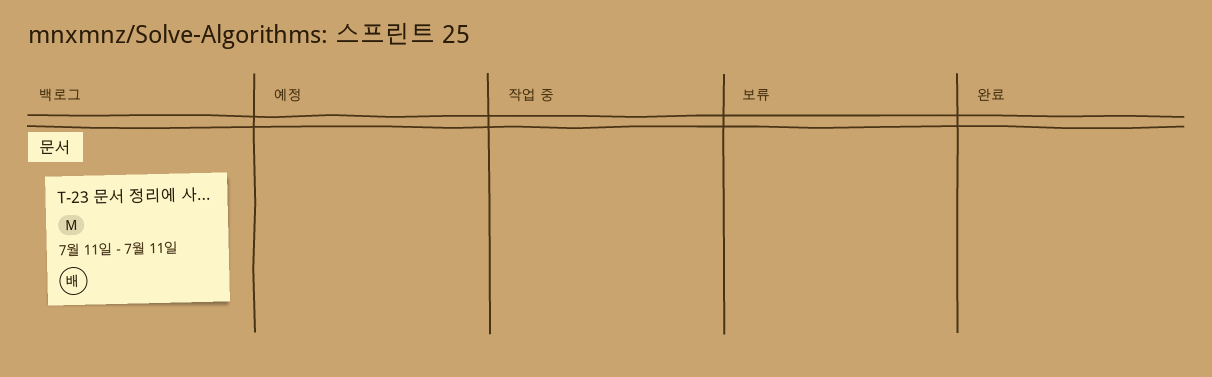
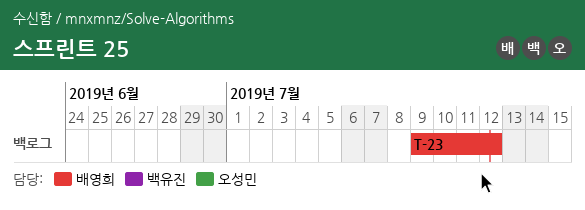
T-23, start: Jul 11 -> Jul 9
T-23, due: Jul 11 -> Jul 12

